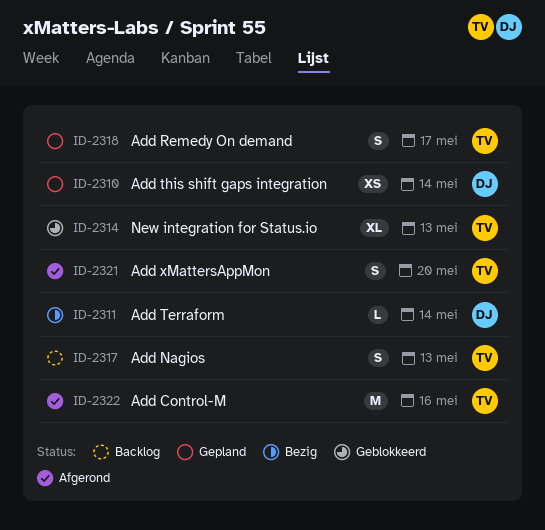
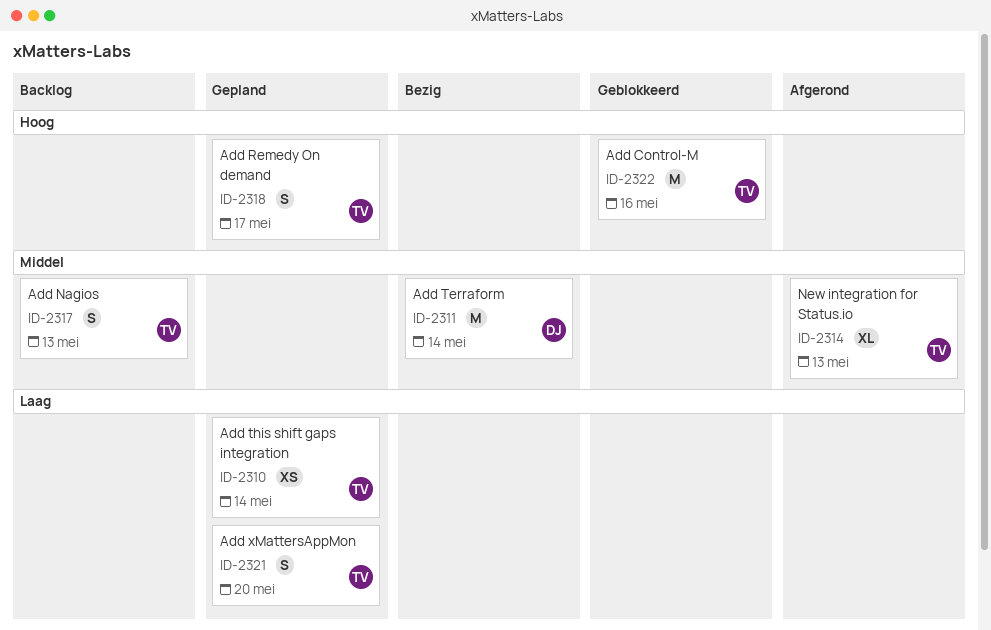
ID-2310, owner: DJ -> TV
ID-2311, estimate: L -> M
ID-2314, status: Geblokkeerd -> Afgerond
ID-2321, status: Afgerond -> Gepland
ID-2322, status: Afgerond -> Geblokkeerd

